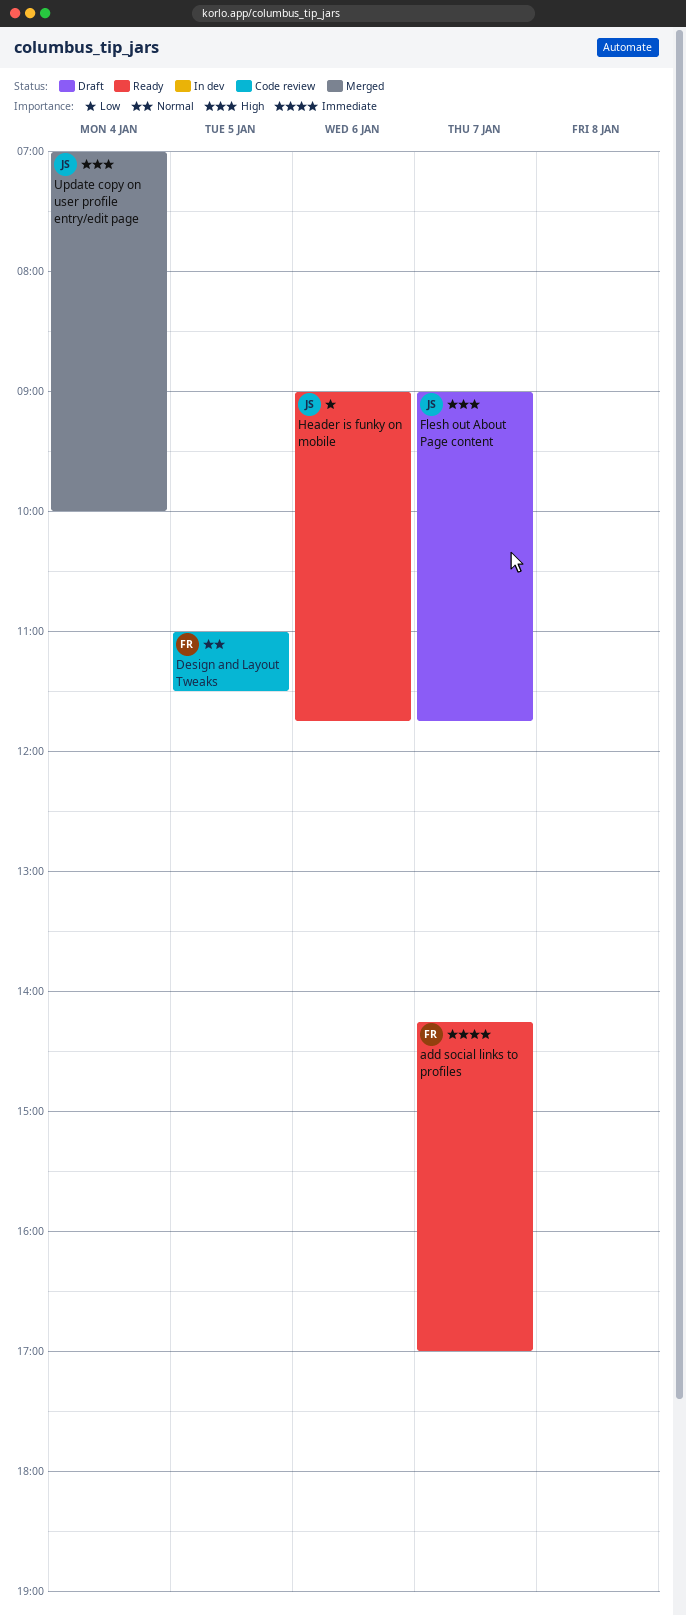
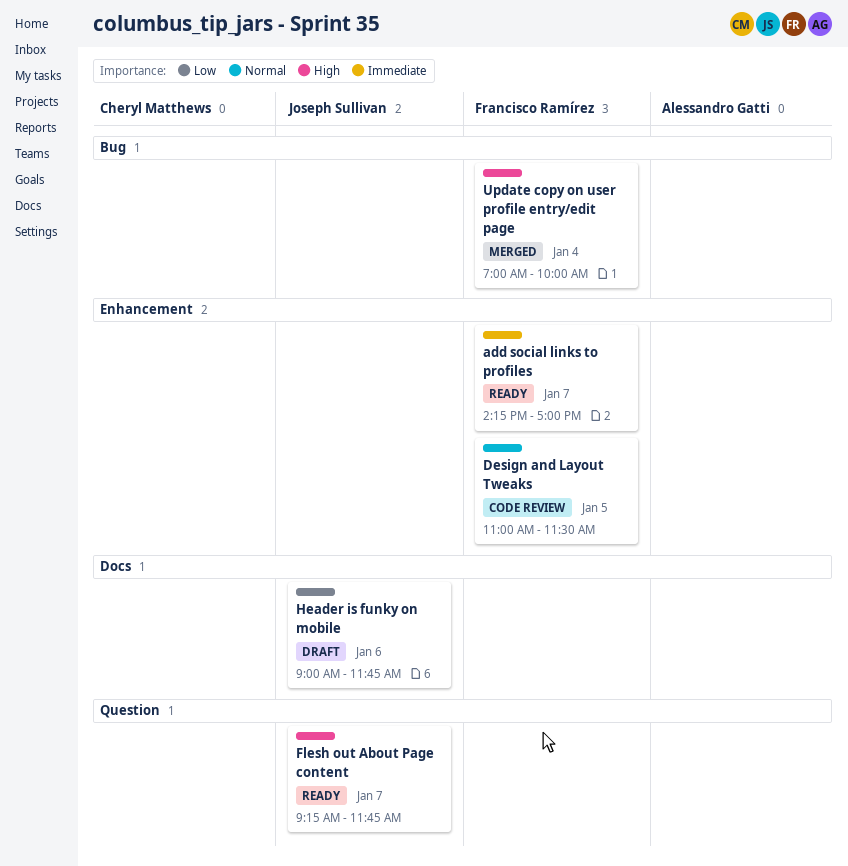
Flesh out About Page content, status: Draft -> Ready
Flesh out About Page content, begins: 09:00 -> 09:15
Header is funky on mobile, status: Ready -> Draft
Update copy on user profile entry/edit page, owner: Joseph Sullivan -> Francisco Ramírez

